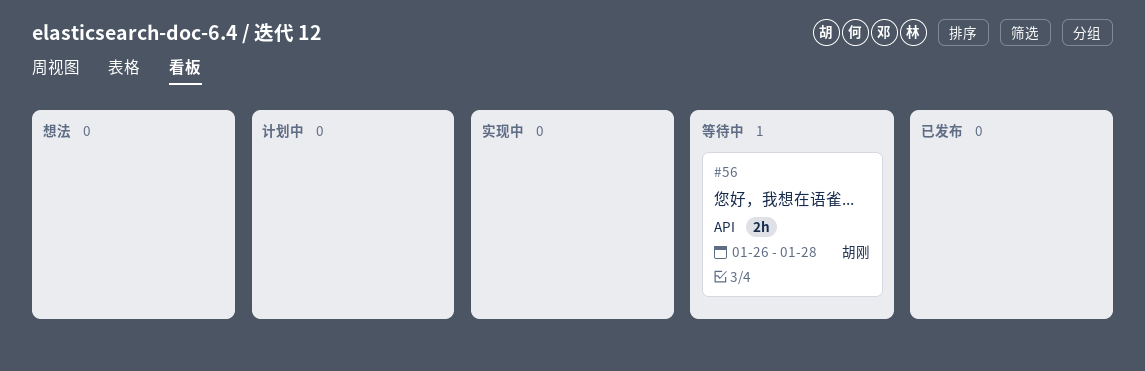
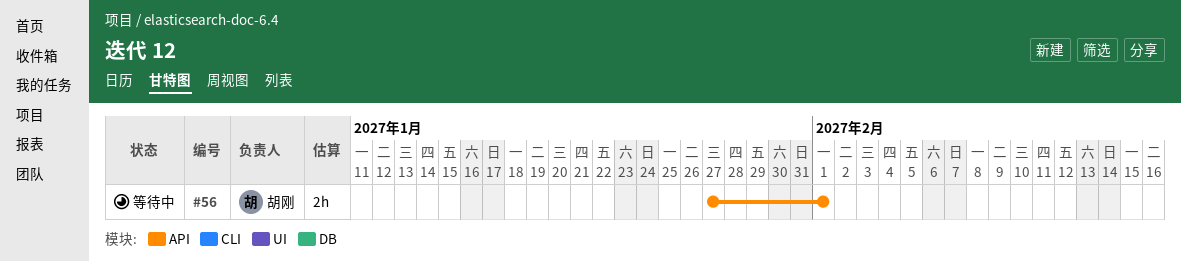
#56, start: Jan 26 -> Jan 27
#56, due: Jan 28 -> Feb 1

